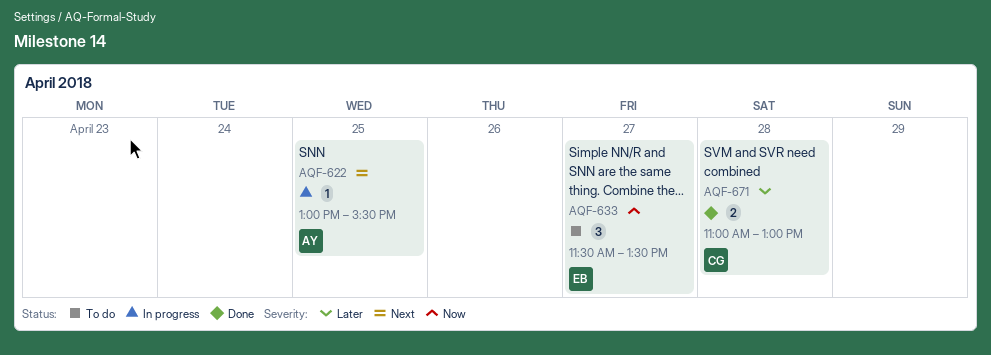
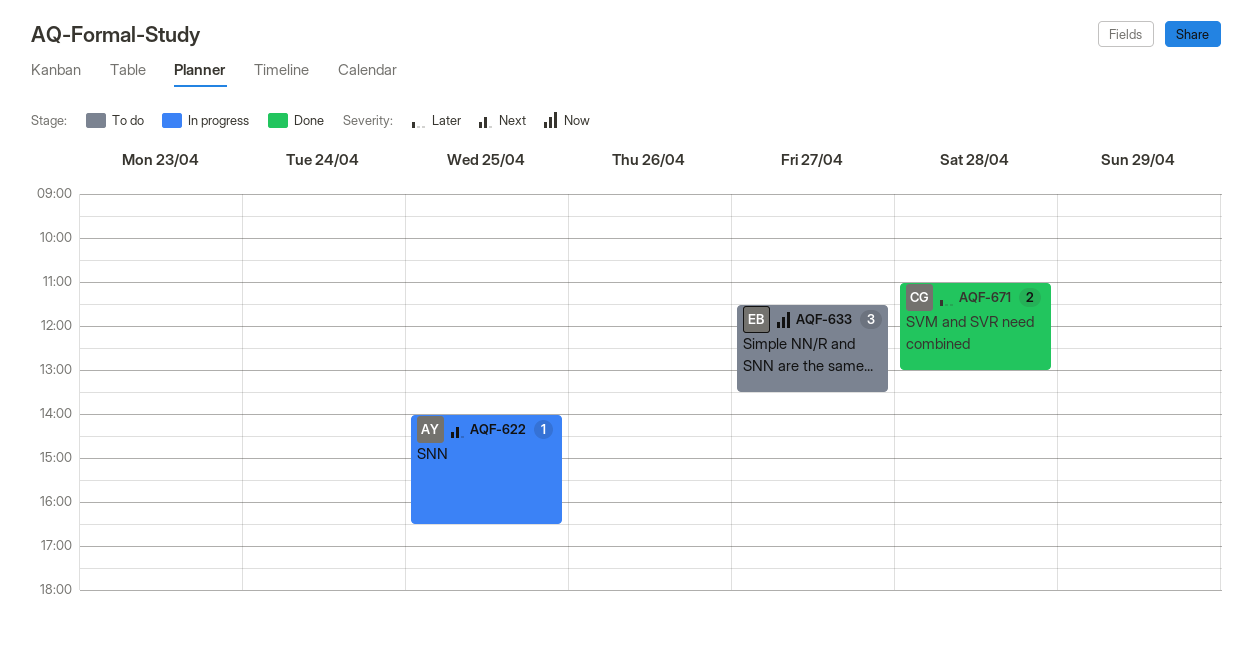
AQF-622, begins: 13:00 -> 14:00
AQF-622, ends: 15:30 -> 16:30

